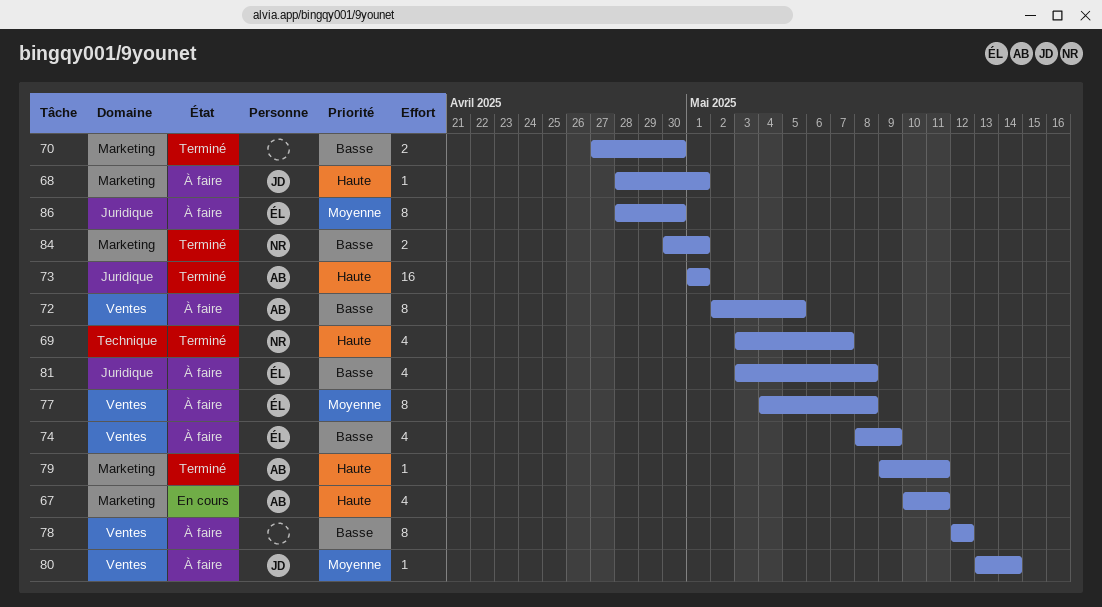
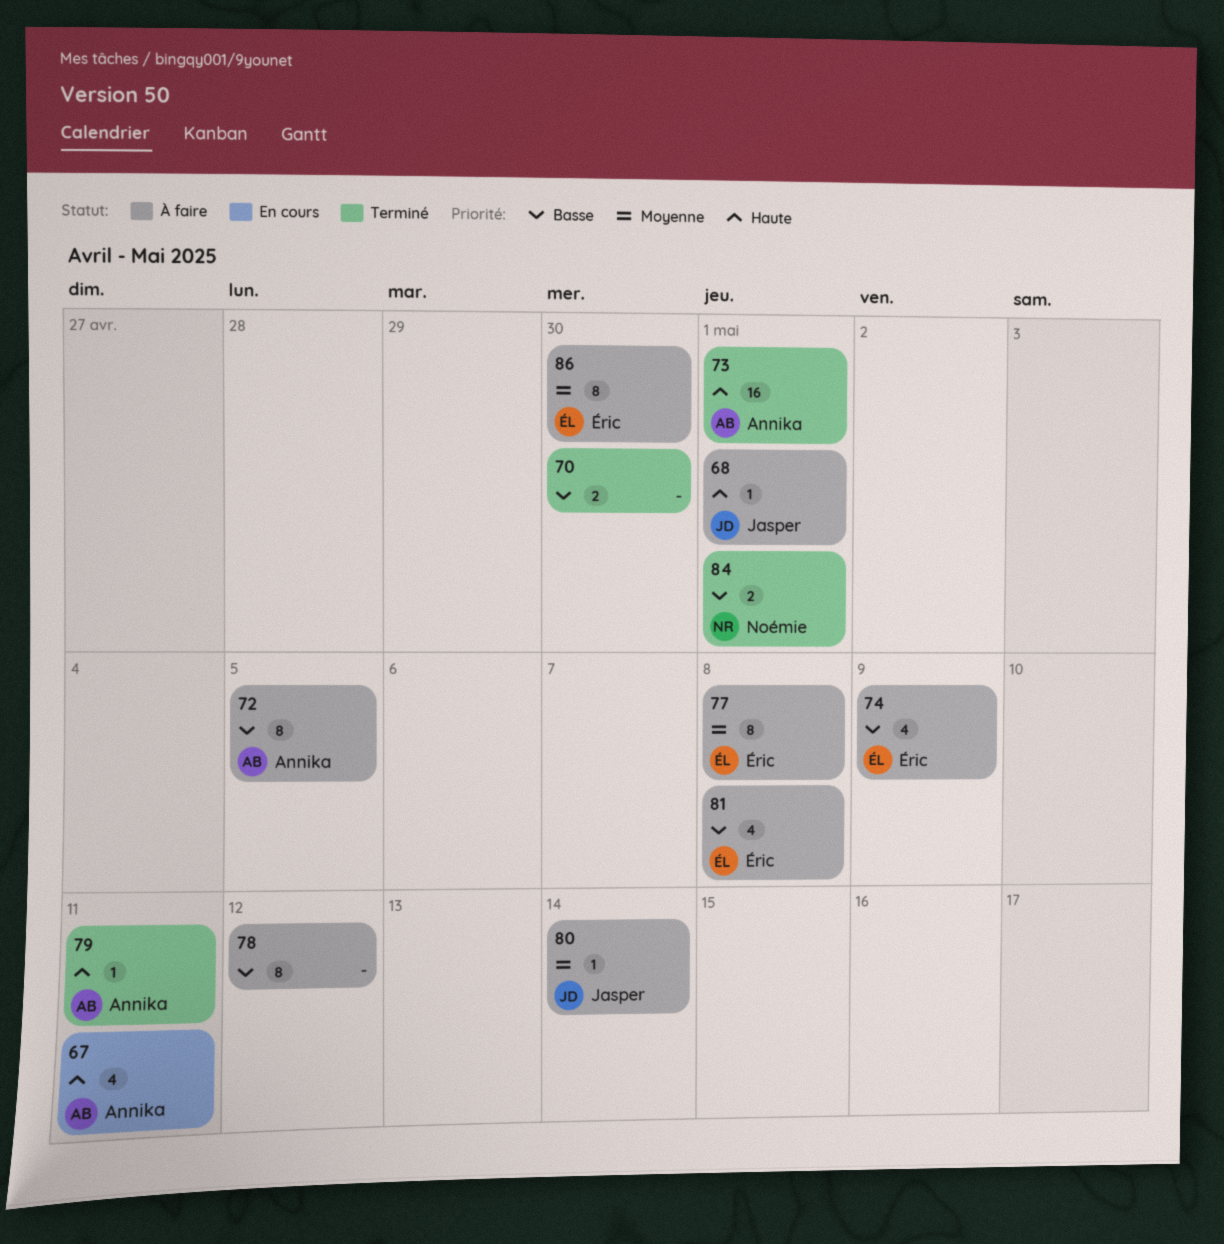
69: present -> none

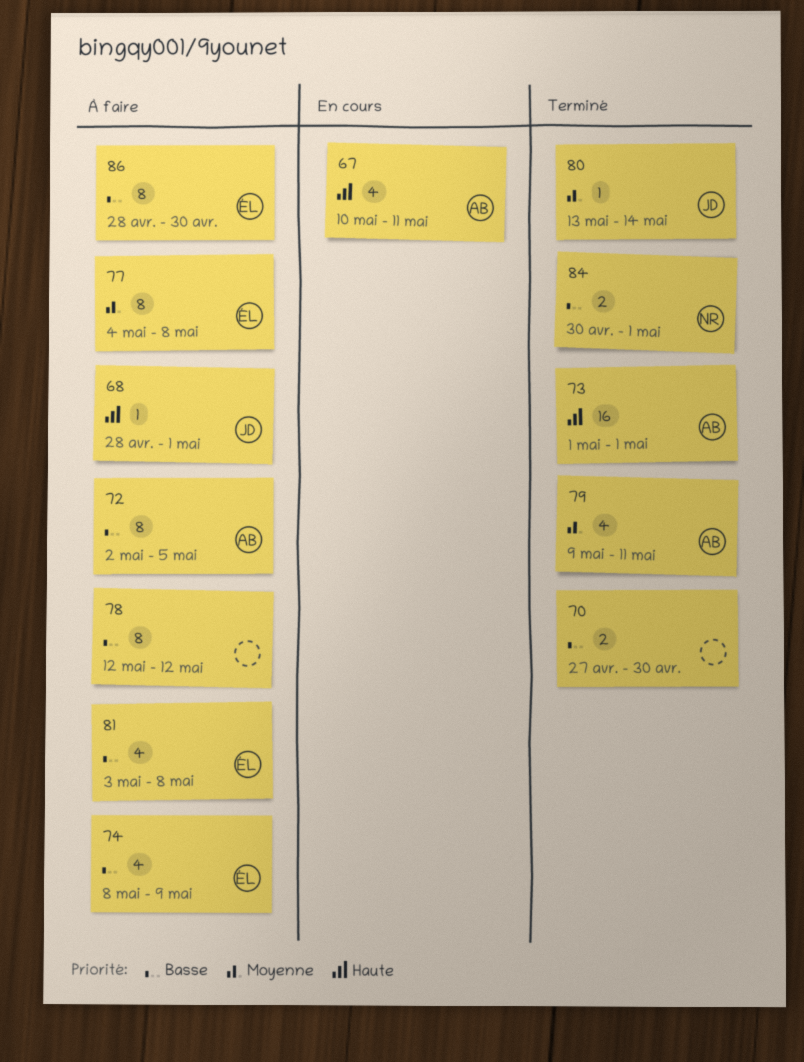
79, priority: Haute -> Moyenne
79, estimate: 1 -> 4
80, status: À faire -> Terminé
86, priority: Moyenne -> Basse

